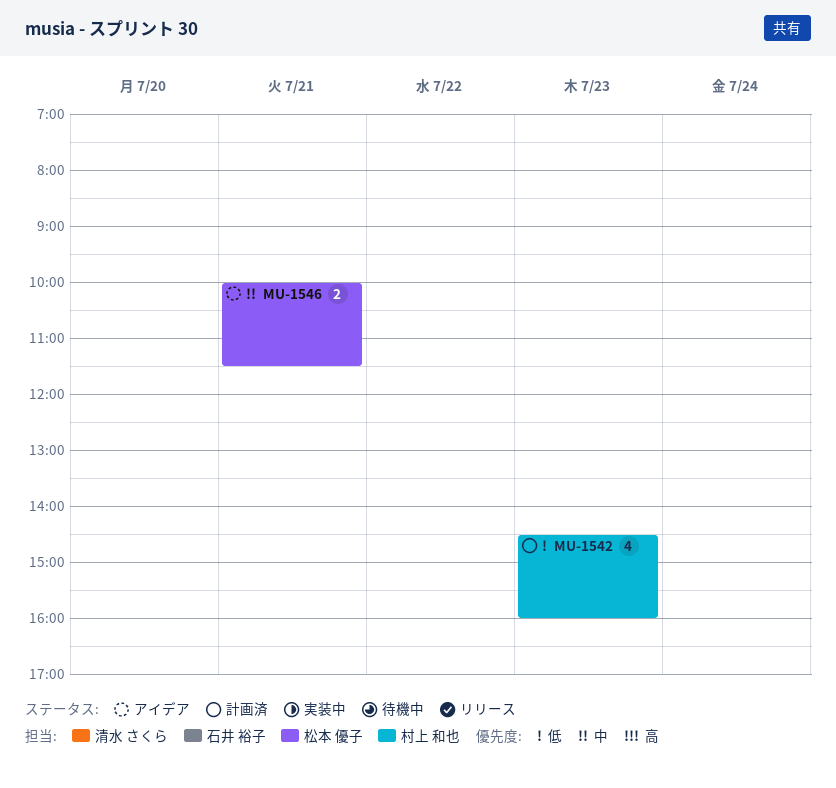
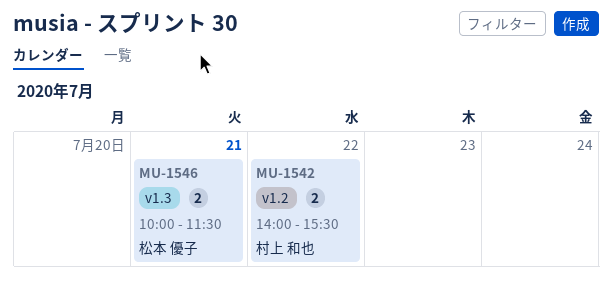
MU-1542, estimate: 4 -> 2
MU-1542, day: Jul 23 -> Jul 22
MU-1542, begins: 14:30 -> 14:00
MU-1542, ends: 16:00 -> 15:30

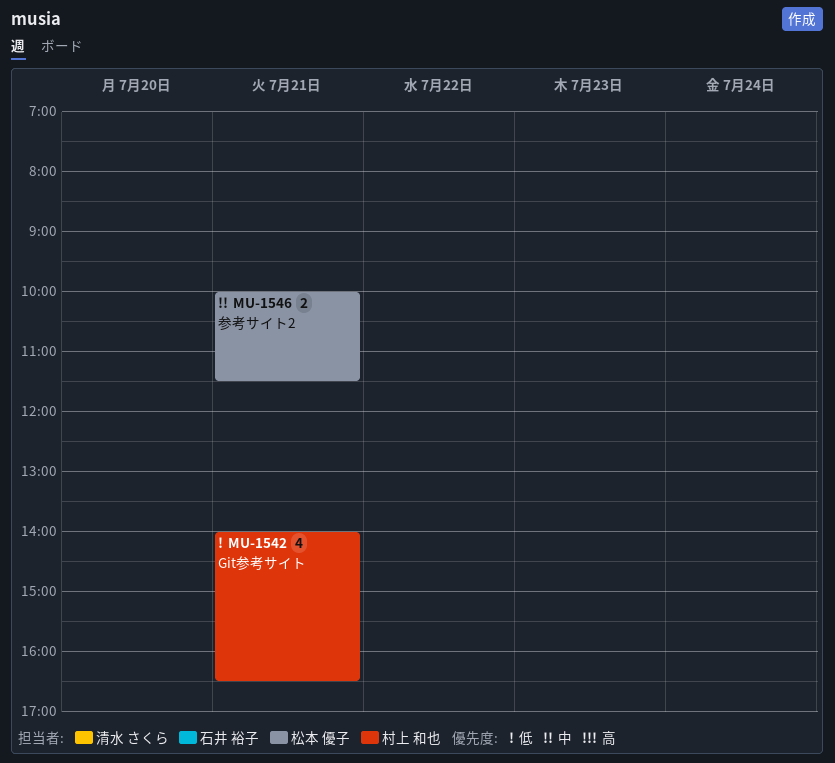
MU-1542, estimate: 2 -> 4
MU-1542, day: Jul 22 -> Jul 21
MU-1542, ends: 15:30 -> 16:30

